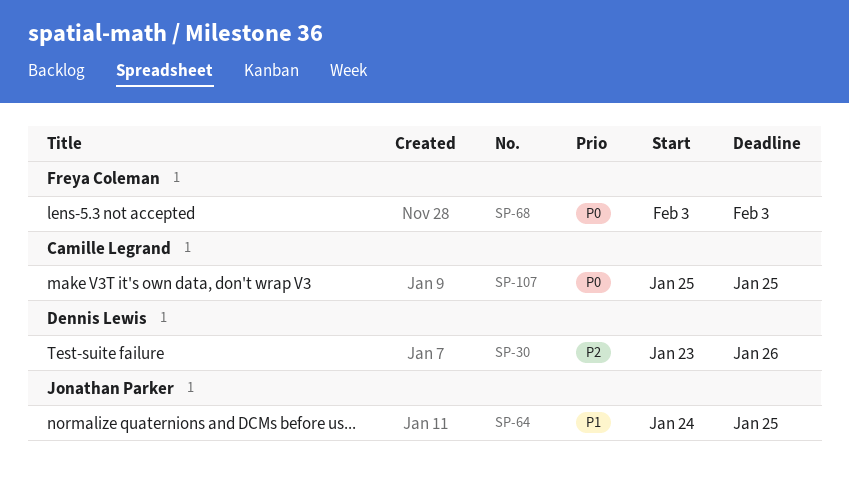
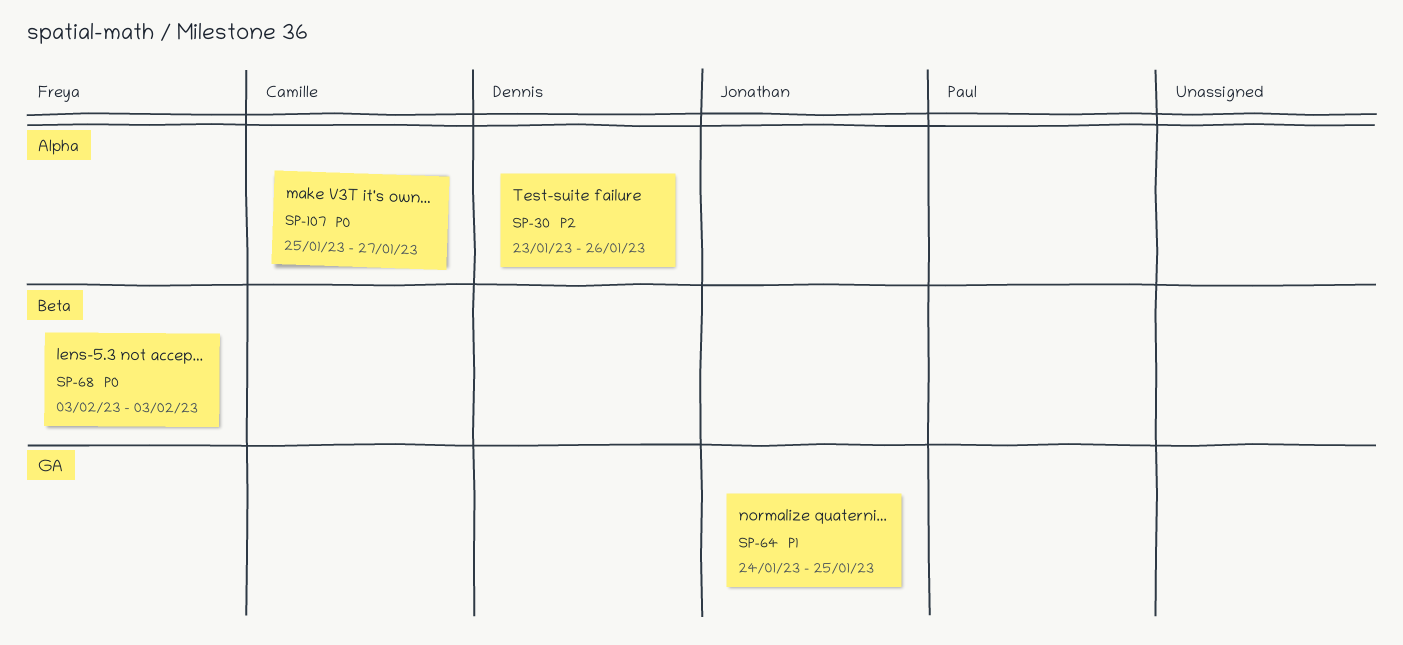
SP-107, due: Jan 25 -> Jan 27

